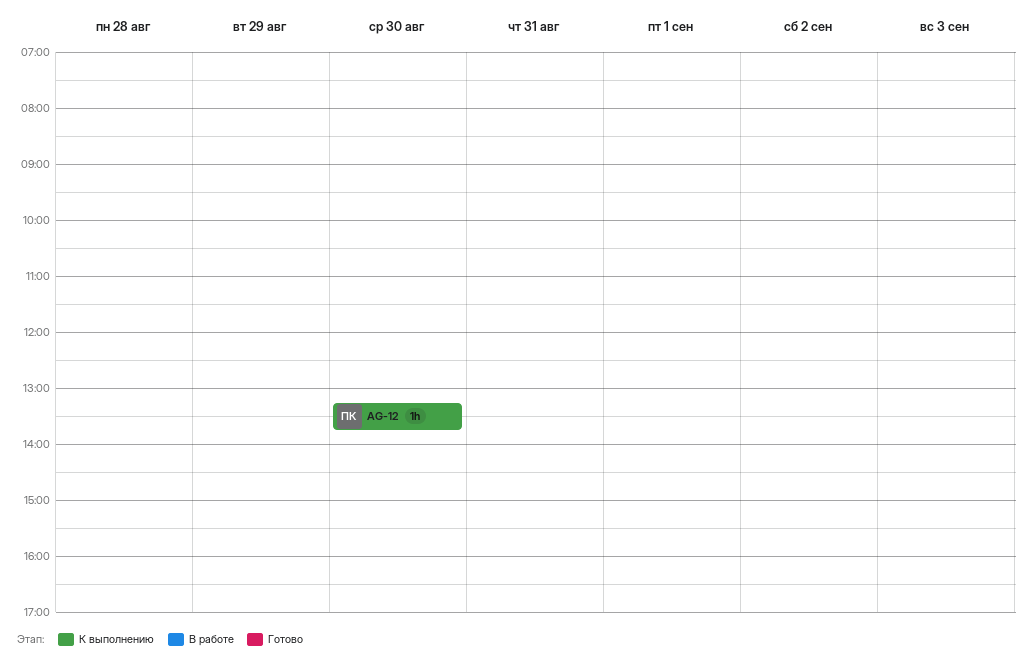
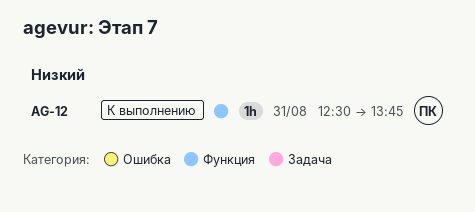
AG-12, day: Aug 30 -> Aug 31
AG-12, begins: 13:15 -> 12:30

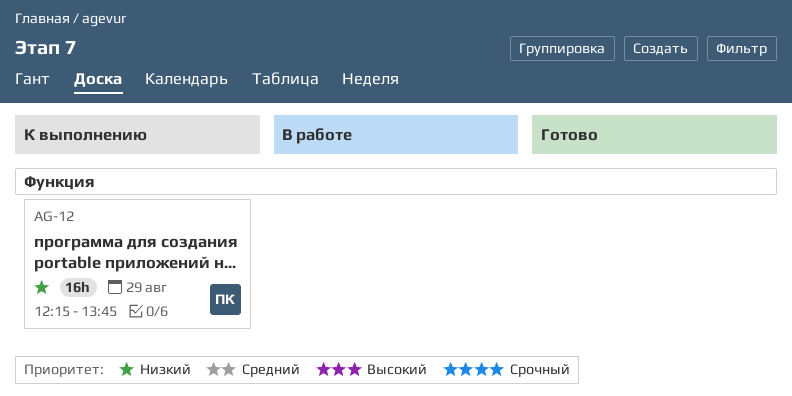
AG-12, estimate: 1h -> 16h
AG-12, day: Aug 31 -> Aug 29
AG-12, begins: 12:30 -> 12:15

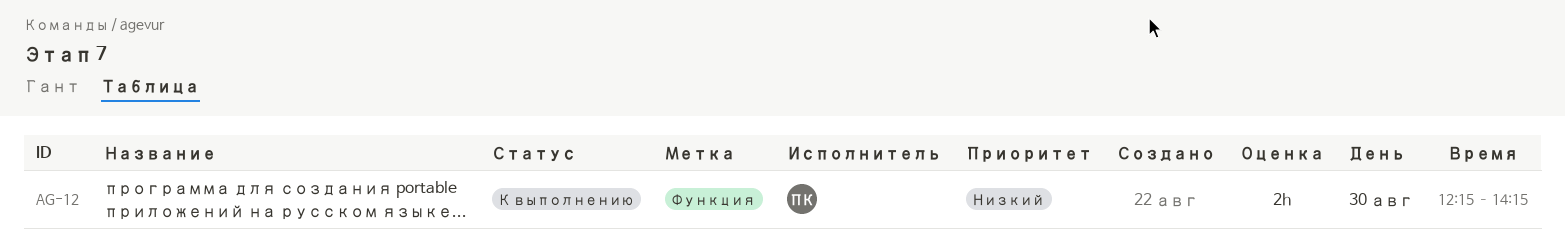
AG-12, estimate: 16h -> 2h
AG-12, day: Aug 29 -> Aug 30
AG-12, ends: 13:45 -> 14:15

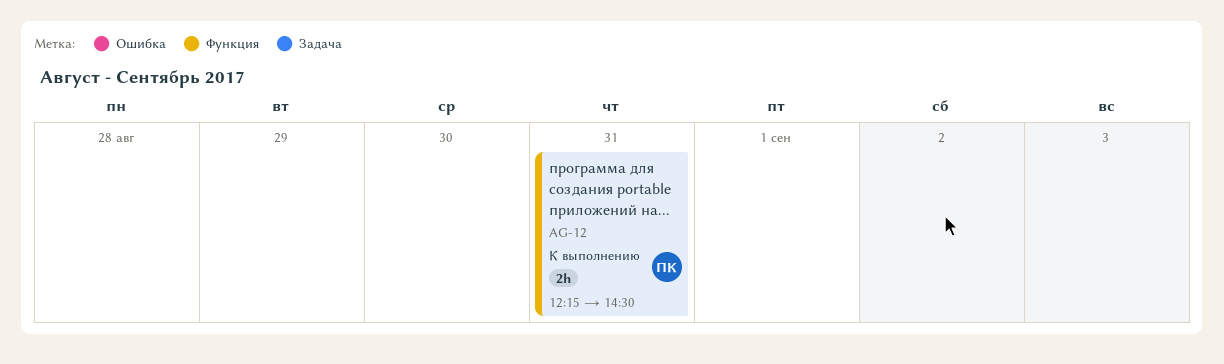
AG-12, day: Aug 30 -> Aug 31
AG-12, ends: 14:15 -> 14:30

